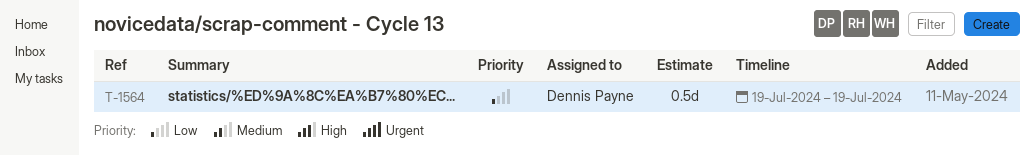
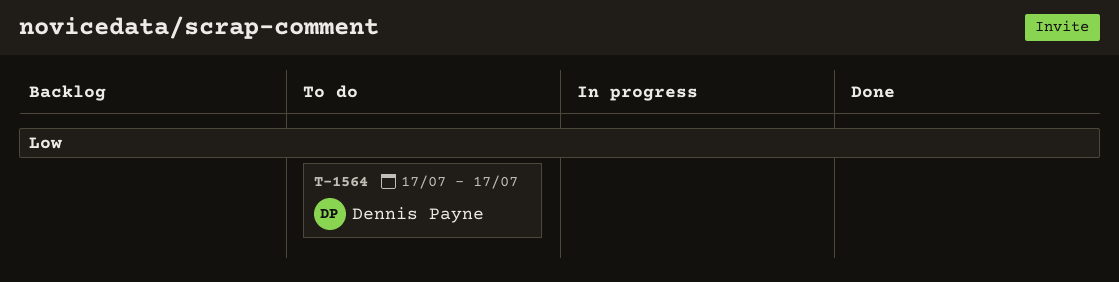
T-1564, start: Jul 19 -> Jul 17
T-1564, due: Jul 19 -> Jul 17

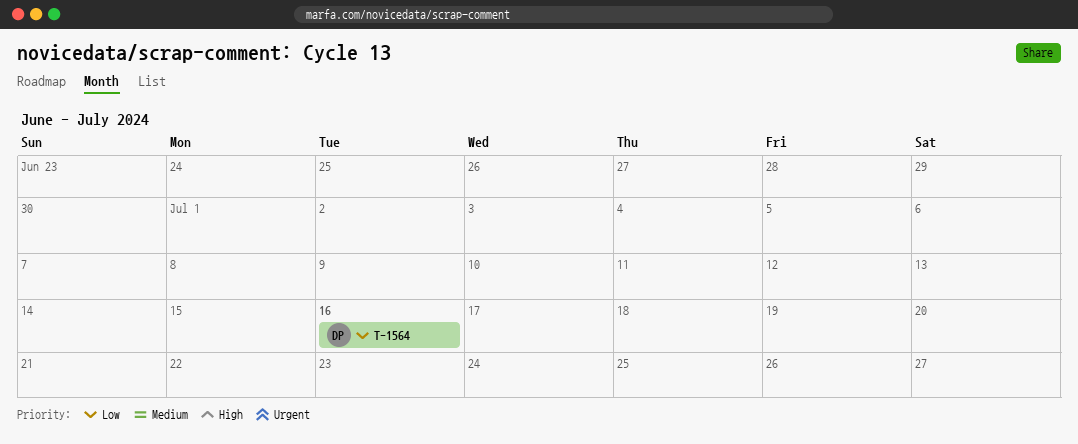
T-1564, start: Jul 17 -> Jul 16
T-1564, due: Jul 17 -> Jul 16

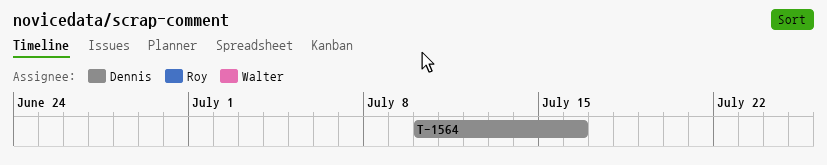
T-1564, start: Jul 16 -> Jul 10

